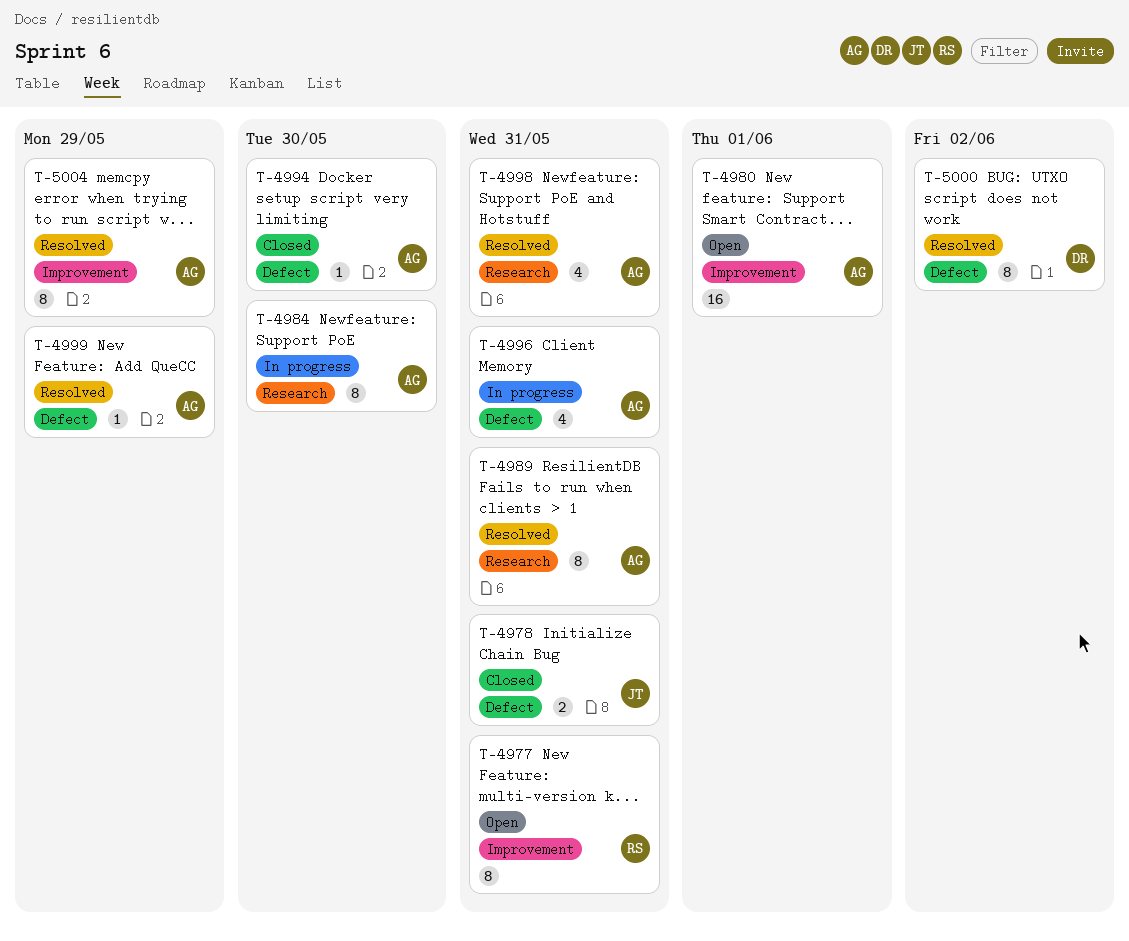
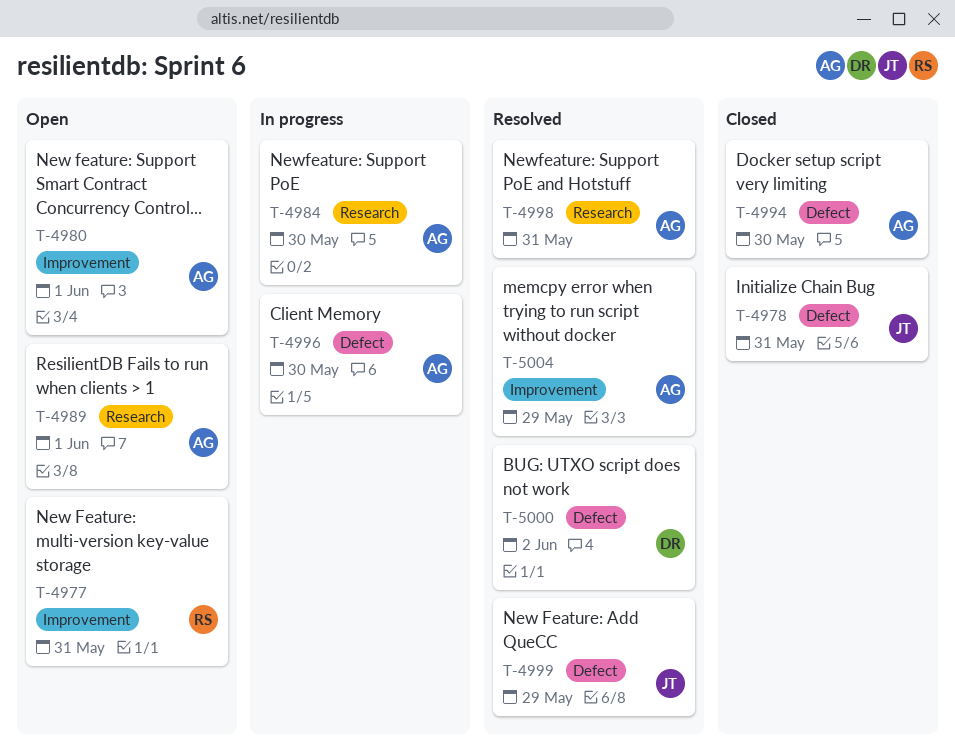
T-4989, status: Resolved -> Open
T-4989, due: May 31 -> Jun 1
T-4996, due: May 31 -> May 30
T-4999, owner: AG -> JT

